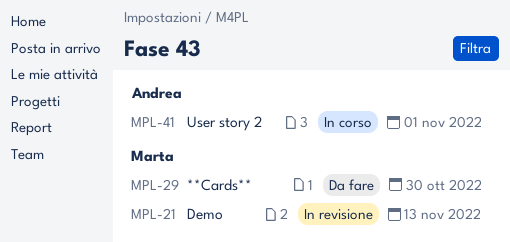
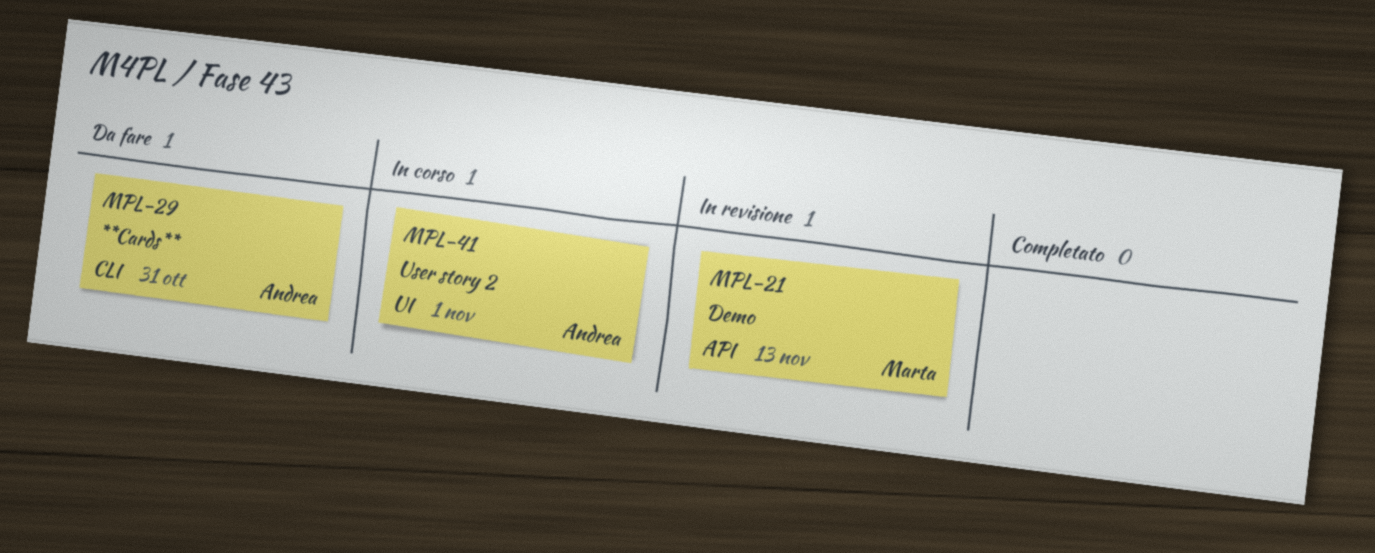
MPL-29, owner: Marta -> Andrea
MPL-29, due: Oct 30 -> Oct 31

